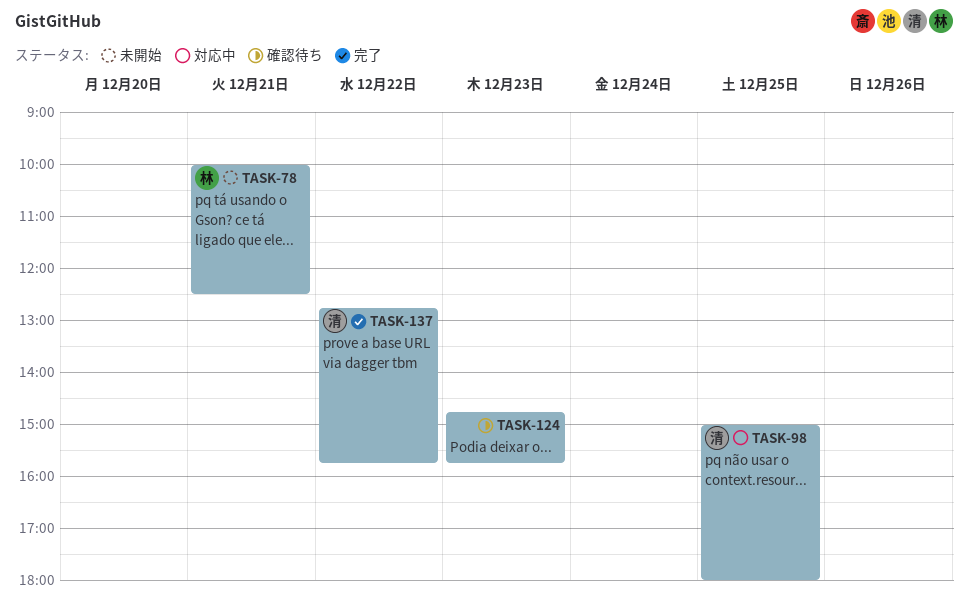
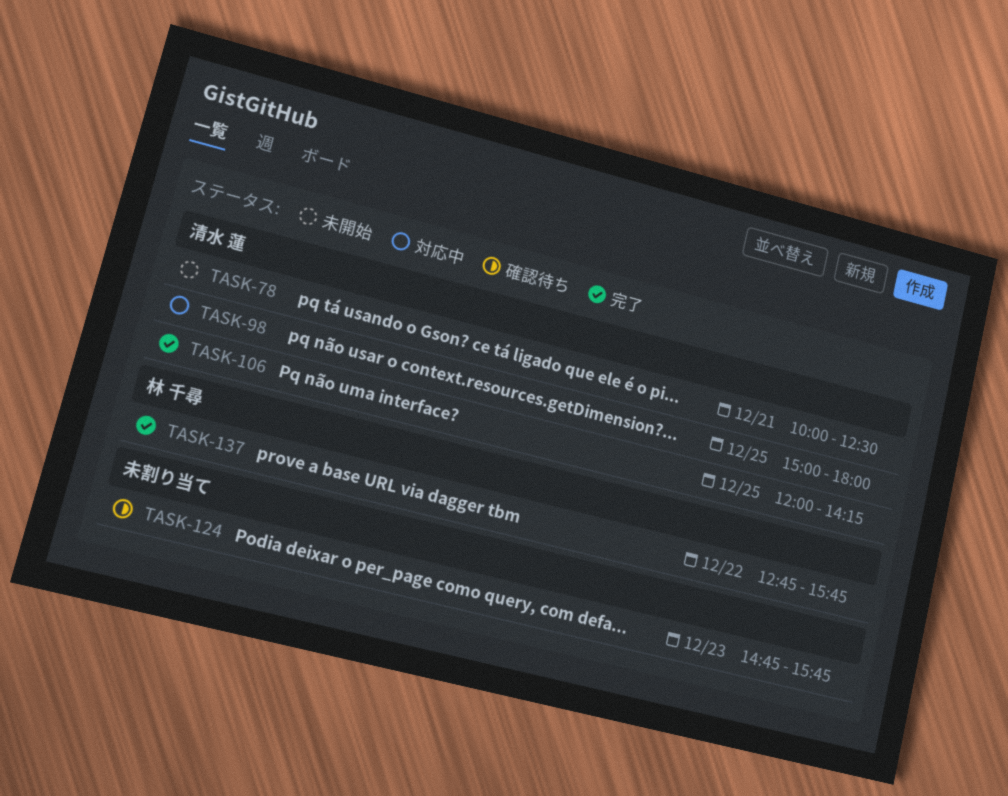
TASK-78, owner: 林 千尋 -> 清水 蓮
TASK-106: none -> present
TASK-137, owner: 清水 蓮 -> 林 千尋

